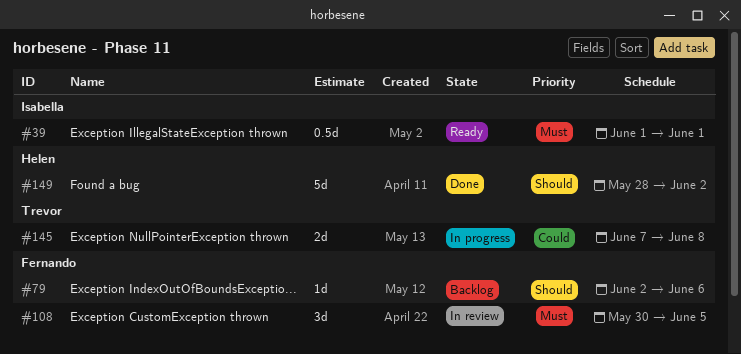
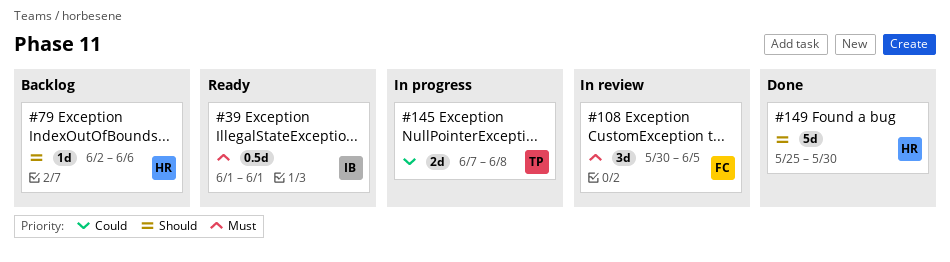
#79, owner: Fernando -> Helen
#149, start: May 28 -> May 25
#149, due: Jun 2 -> May 30

